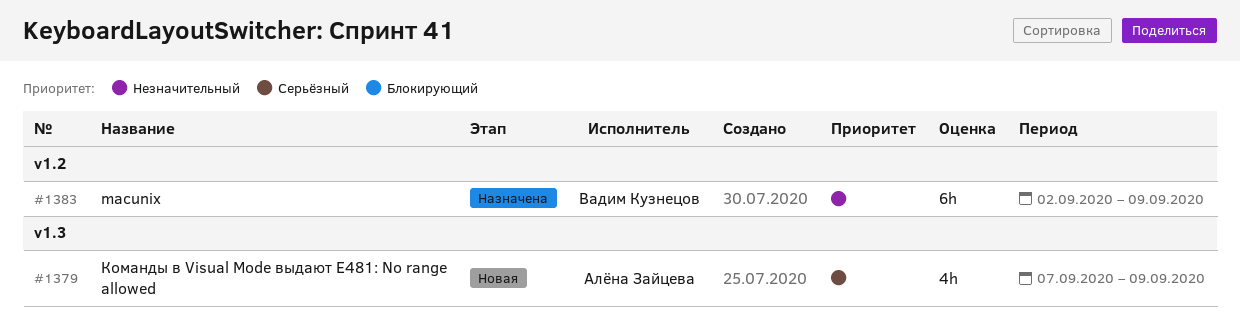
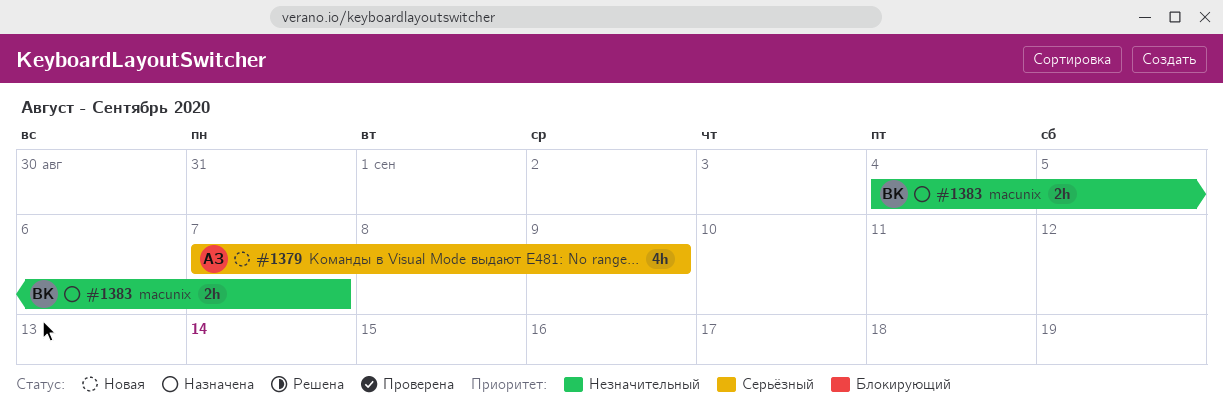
#1383, estimate: 6h -> 2h
#1383, start: Sep 2 -> Sep 4
#1383, due: Sep 9 -> Sep 7

